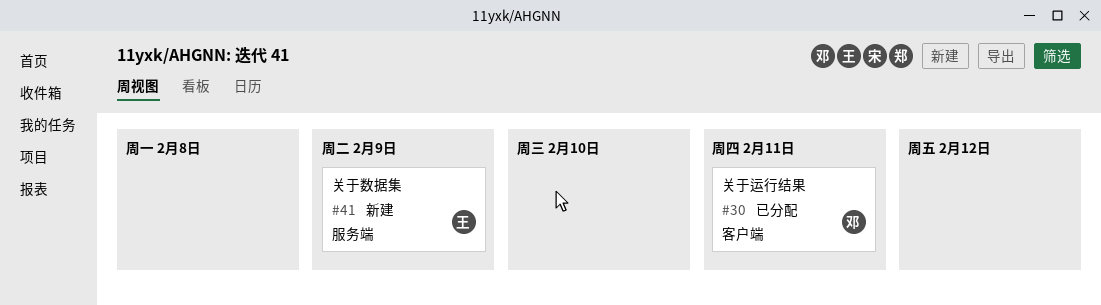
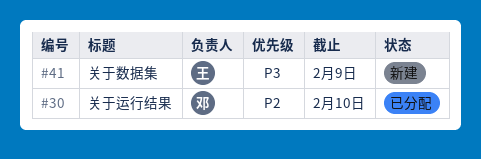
#30, due: Feb 11 -> Feb 10

